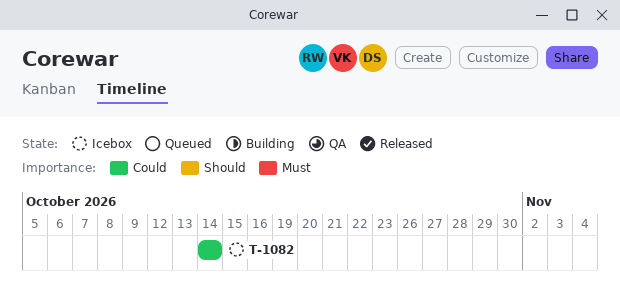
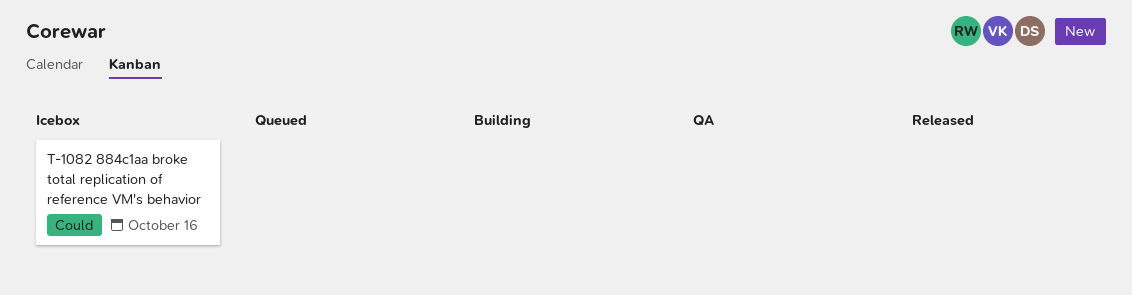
T-1082, due: Oct 14 -> Oct 16

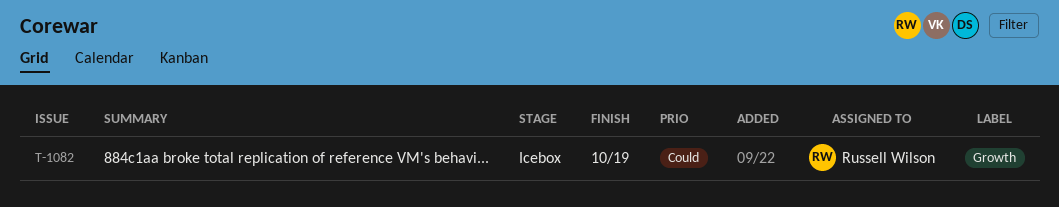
T-1082, due: Oct 16 -> Oct 19

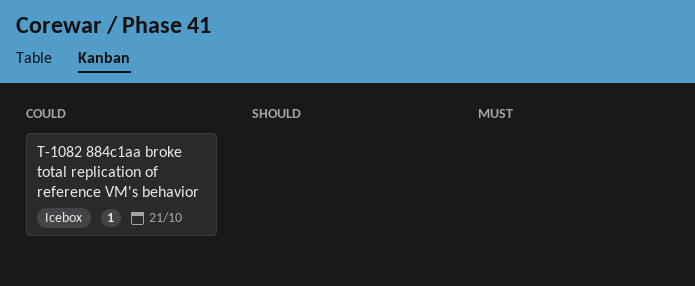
T-1082, due: Oct 19 -> Oct 21

